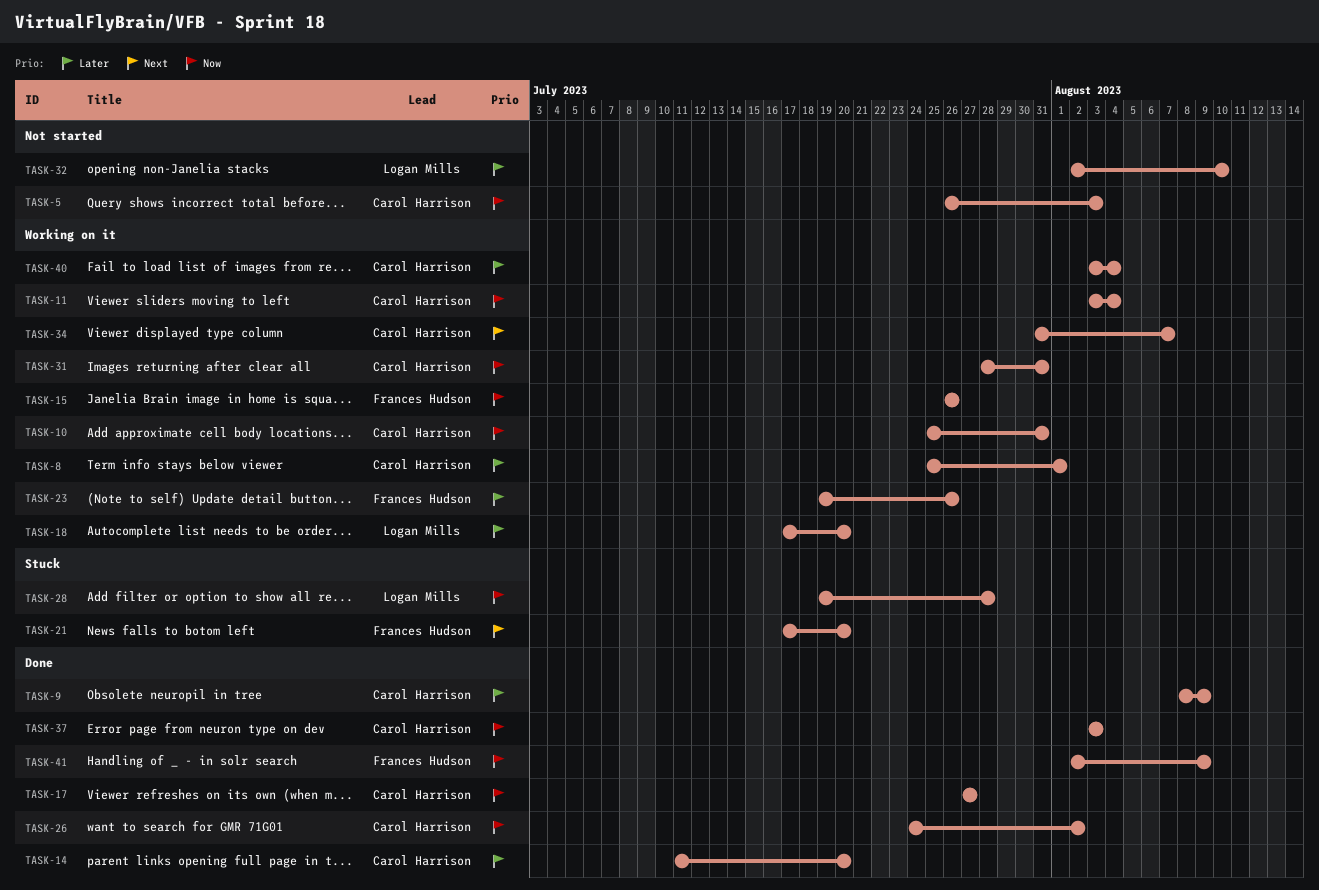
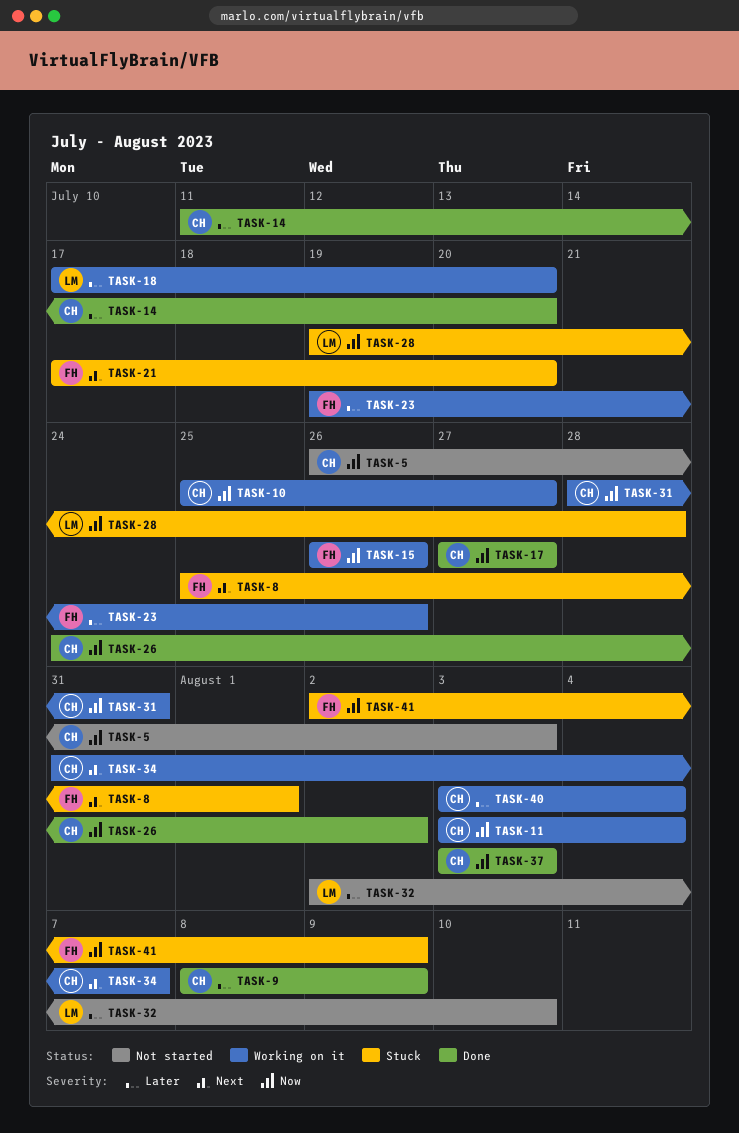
TASK-8, status: Working on it -> Stuck
TASK-8, owner: Carol Harrison -> Frances Hudson
TASK-8, priority: Later -> Next
TASK-10, due: Jul 31 -> Jul 27
TASK-41, status: Done -> Stuck

